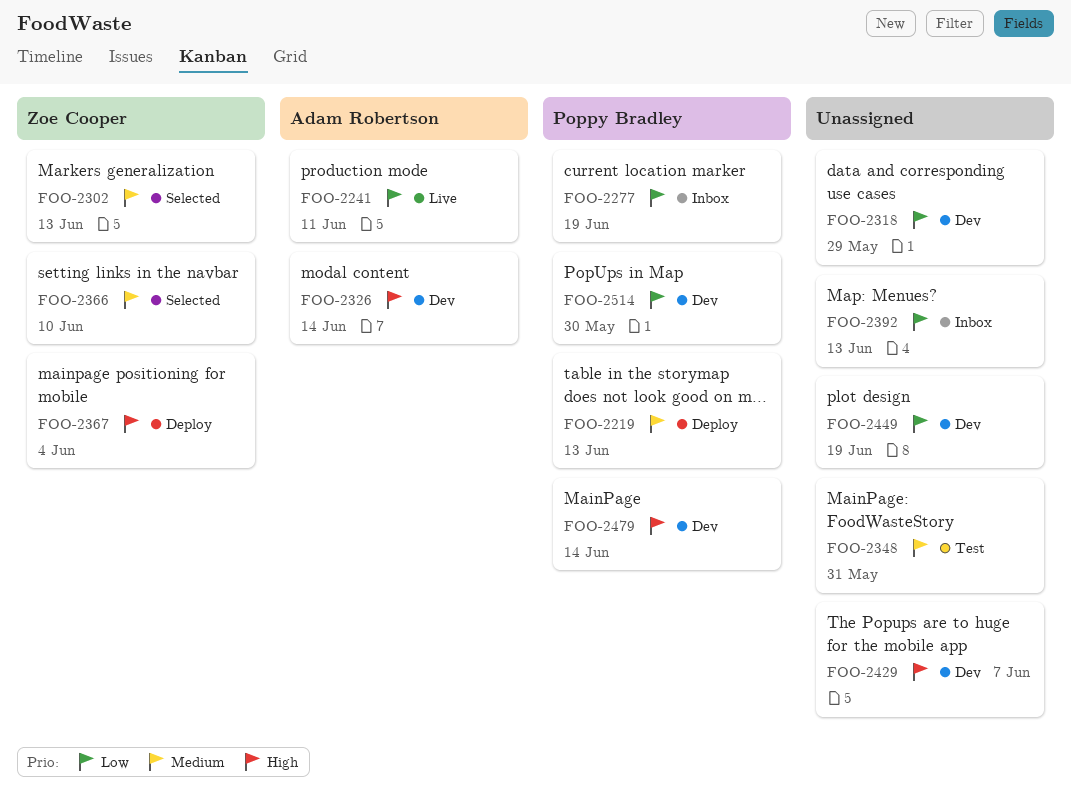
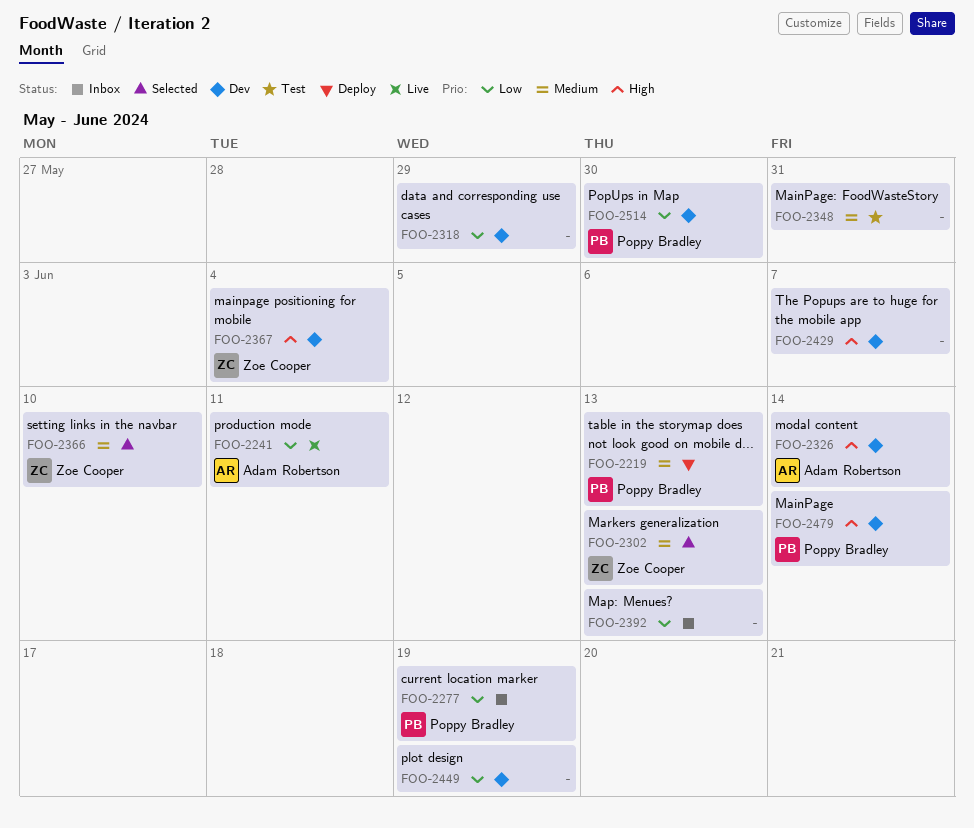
FOO-2367, status: Deploy -> Dev

